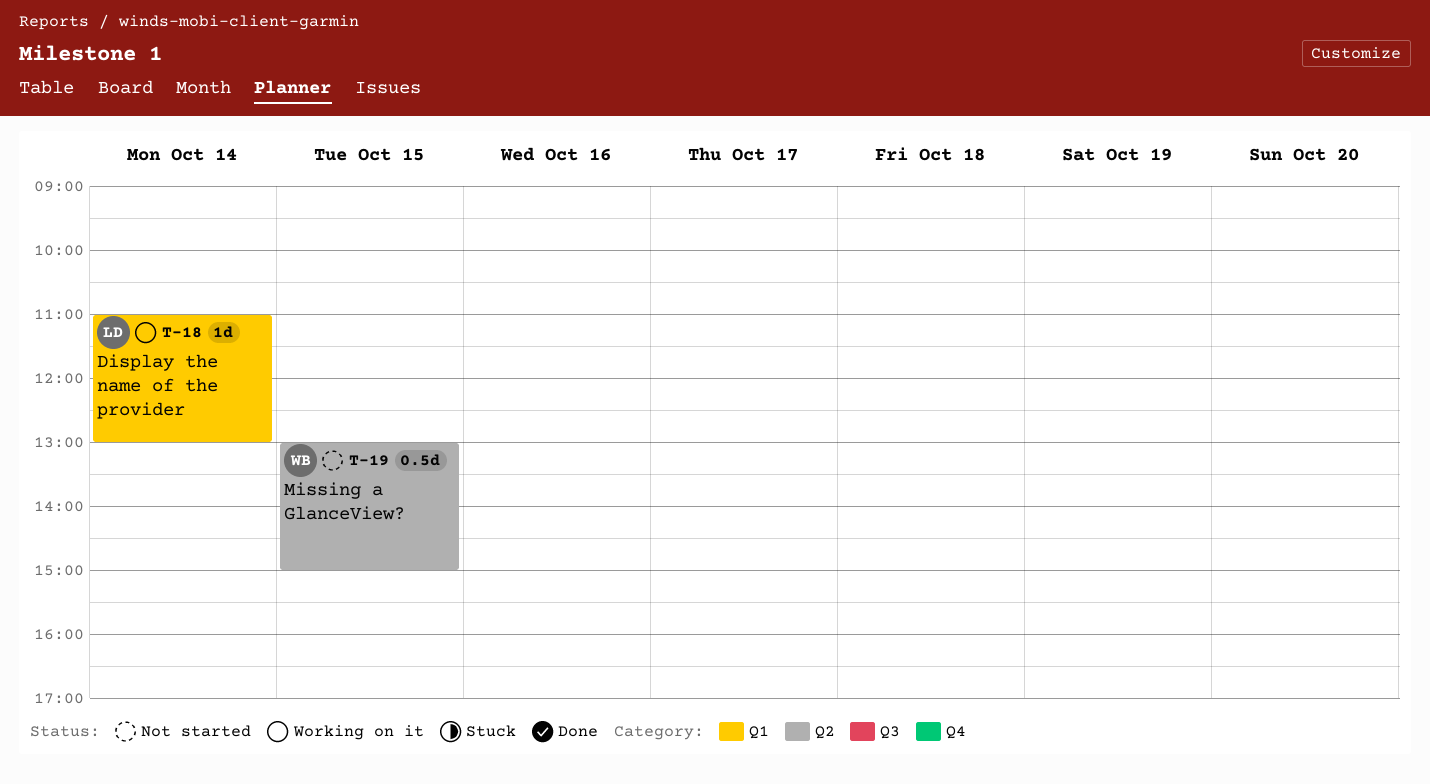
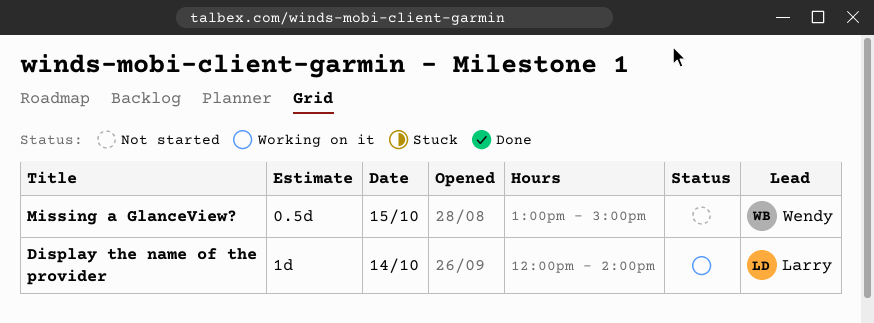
Display the name of the provider, begins: 11:00 -> 12:00
Display the name of the provider, ends: 13:00 -> 14:00

